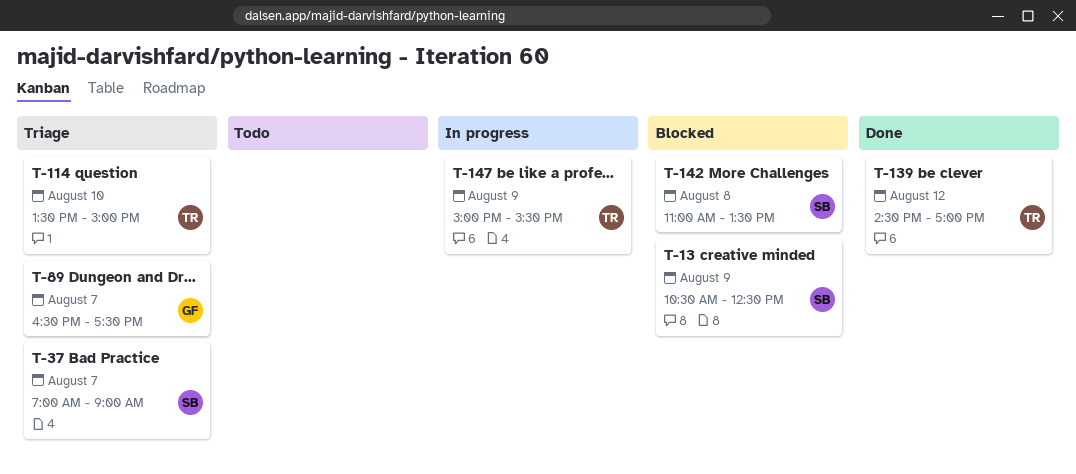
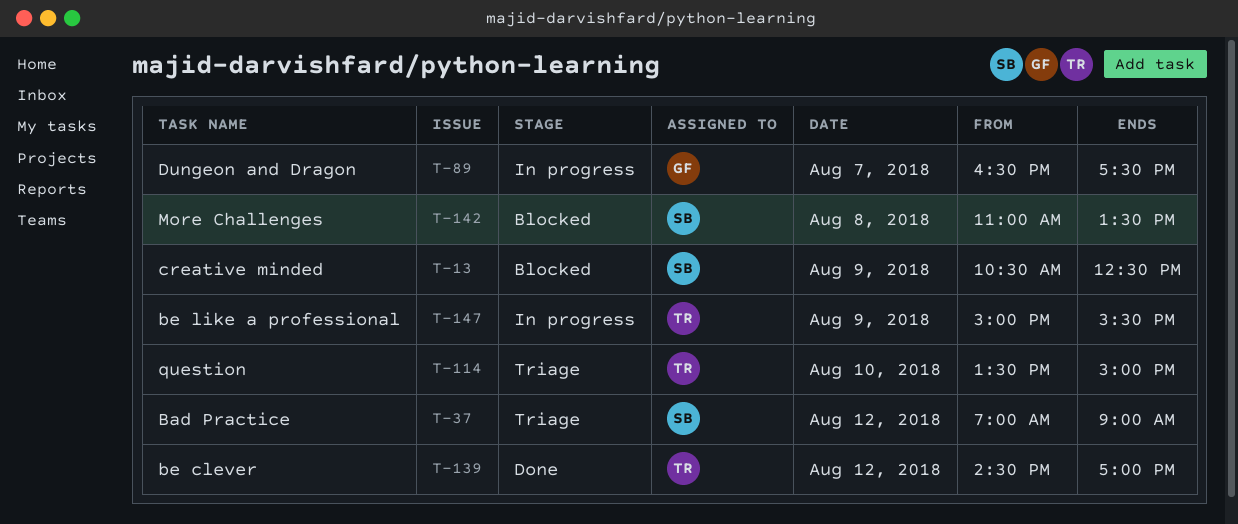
T-37, day: Aug 7 -> Aug 12
T-89, status: Triage -> In progress

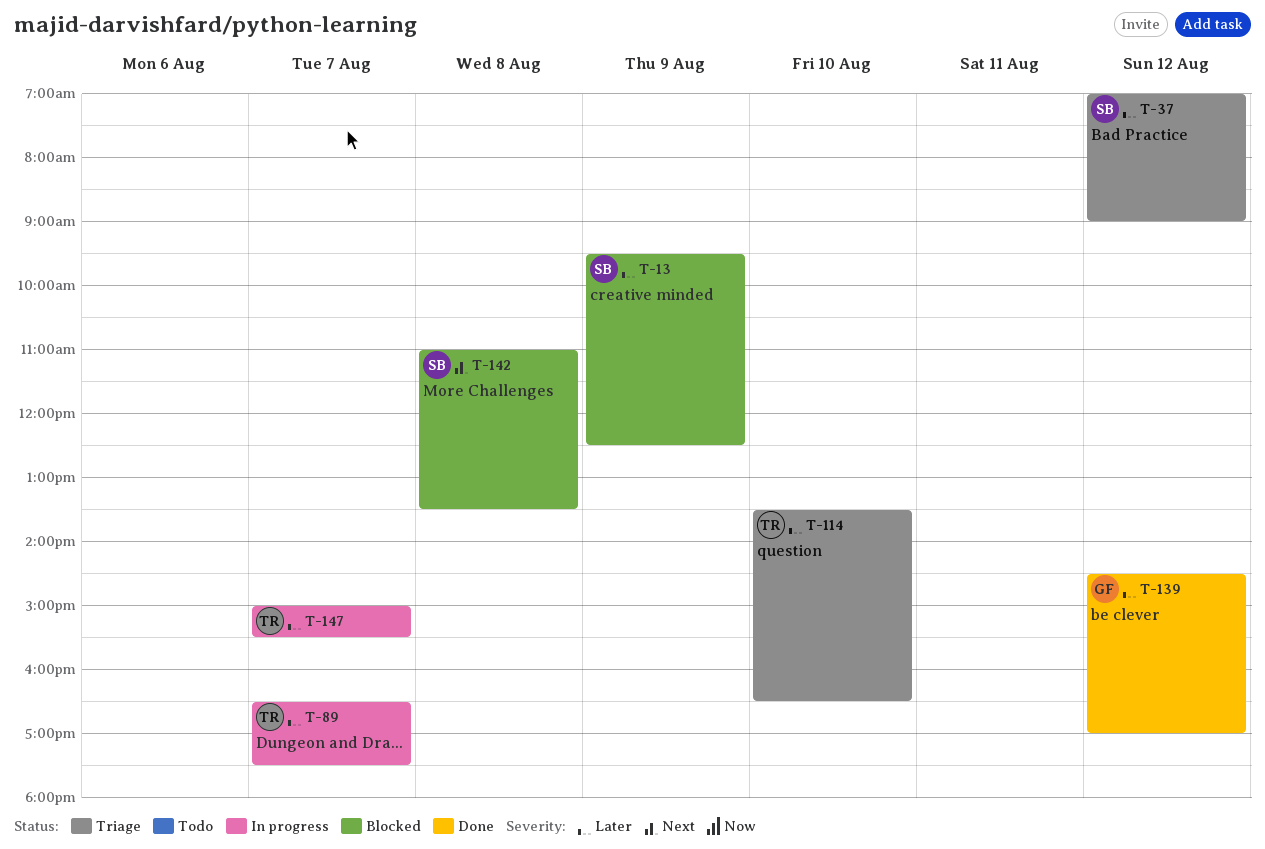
T-13, begins: 10:30 -> 09:30
T-89, owner: GF -> TR
T-114, ends: 15:00 -> 16:30
T-139, owner: TR -> GF
T-147, day: Aug 9 -> Aug 7

